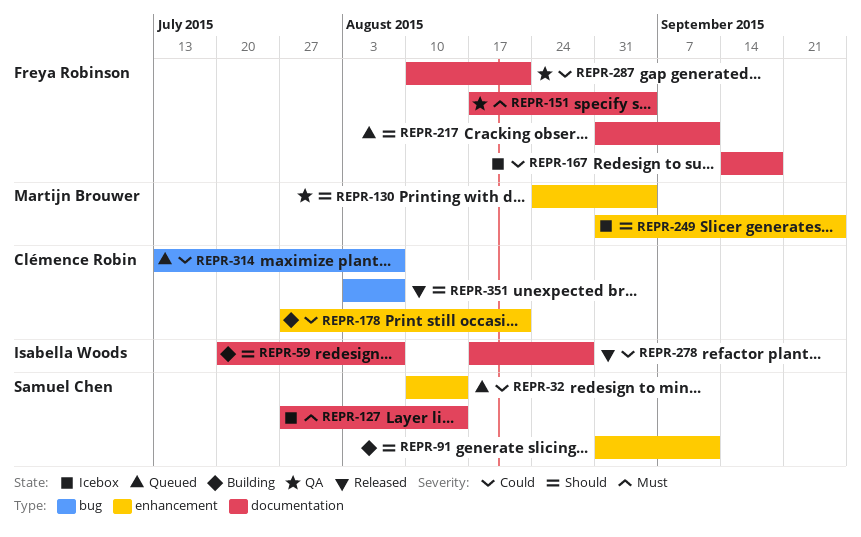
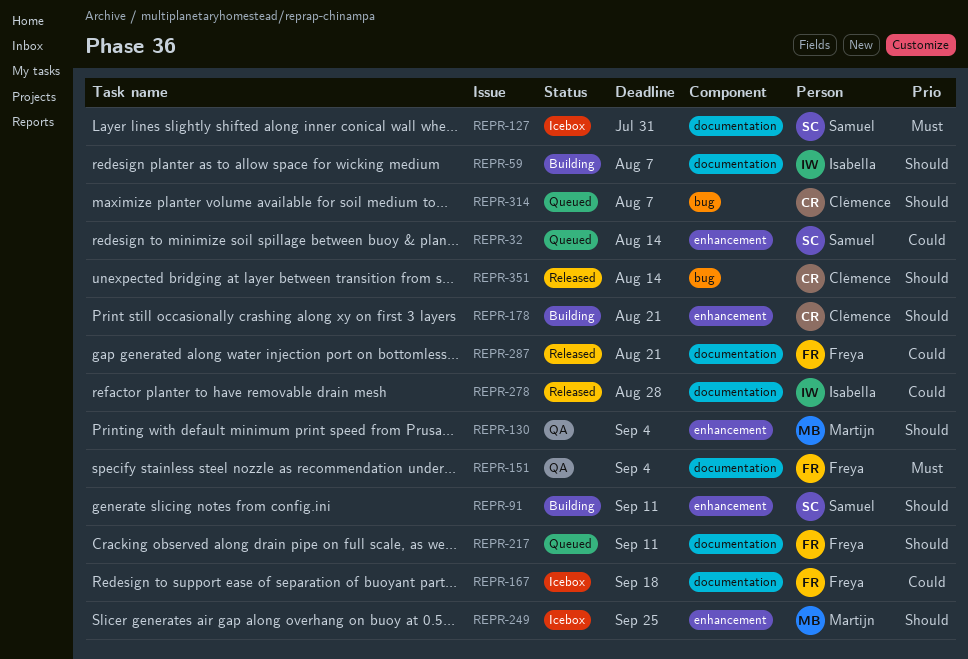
REPR-127, due: Aug 14 -> Jul 31
REPR-178, priority: Could -> Should
REPR-287, status: QA -> Released
REPR-314, priority: Could -> Should
REPR-351, due: Aug 7 -> Aug 14

